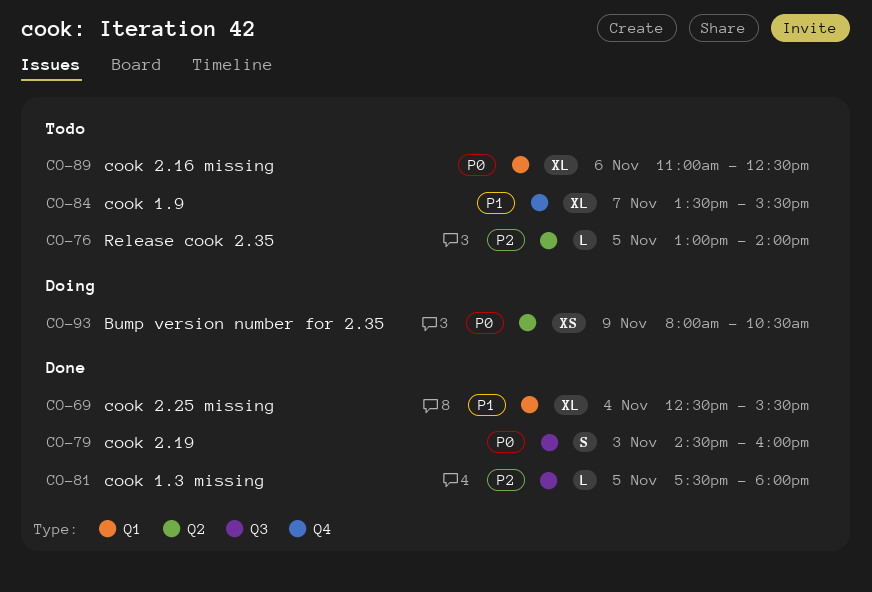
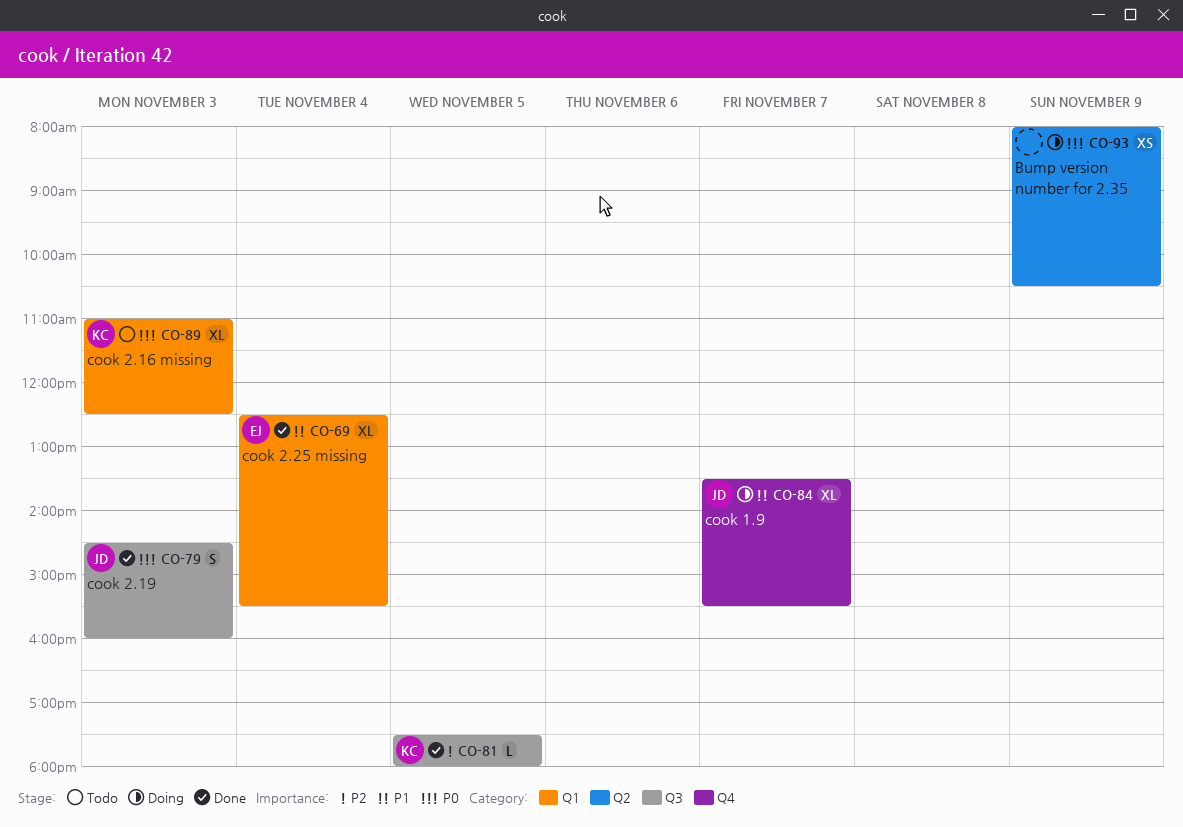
CO-76: present -> none
CO-84, status: Todo -> Doing
CO-89, day: Nov 6 -> Nov 3

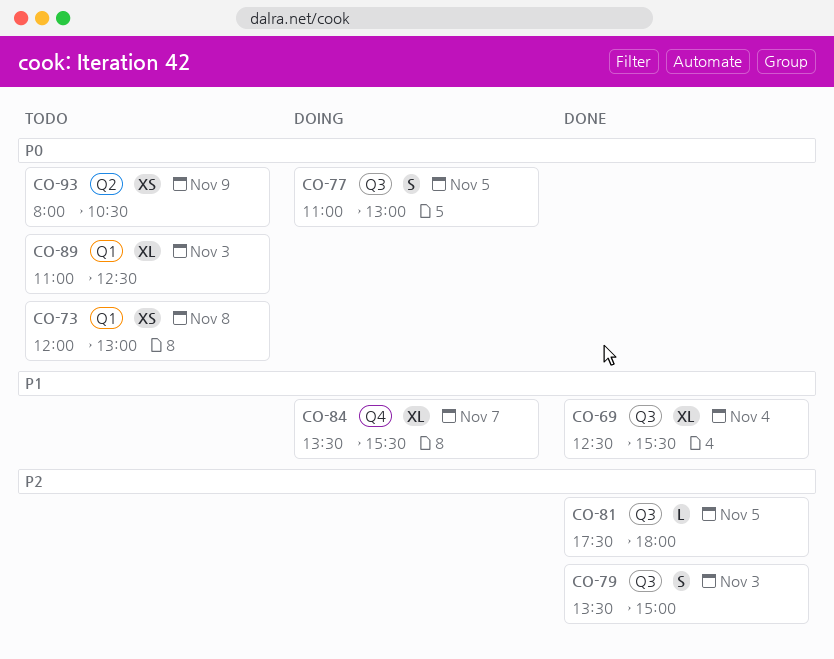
CO-69, label: Q1 -> Q3
CO-73: none -> present
CO-77: none -> present
CO-79, priority: P0 -> P2
CO-79, begins: 14:30 -> 13:30
CO-79, ends: 16:00 -> 15:00
CO-93, status: Doing -> Todo

